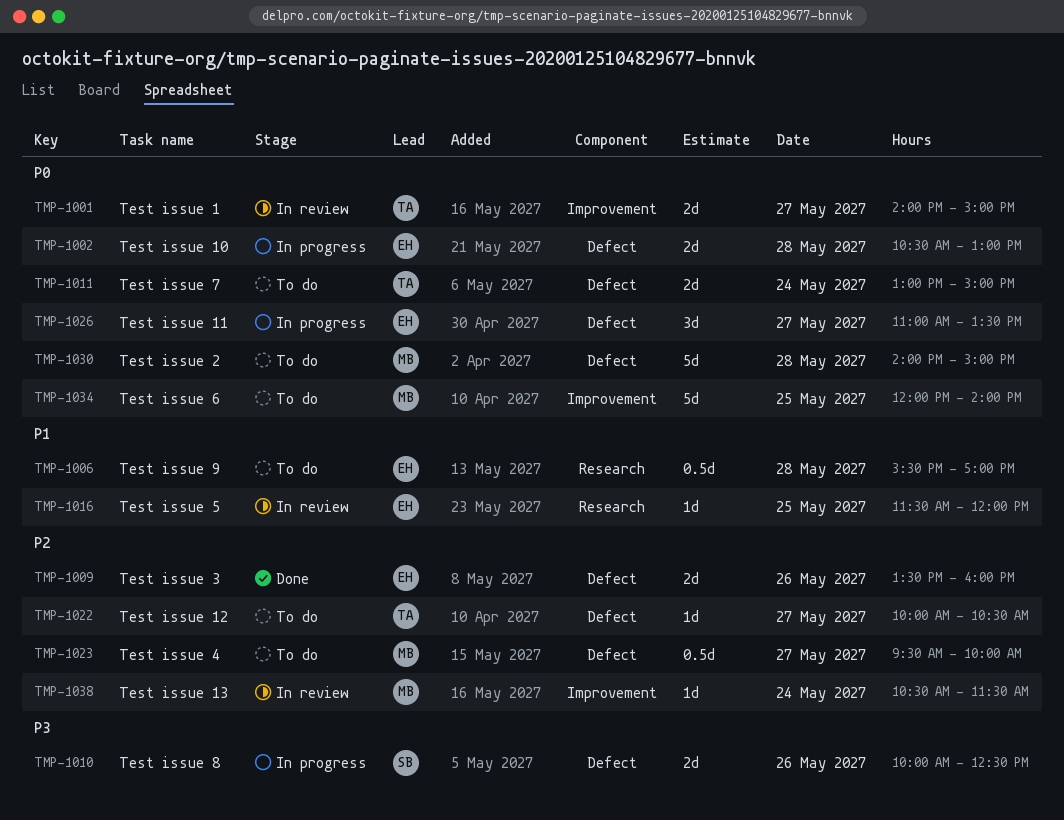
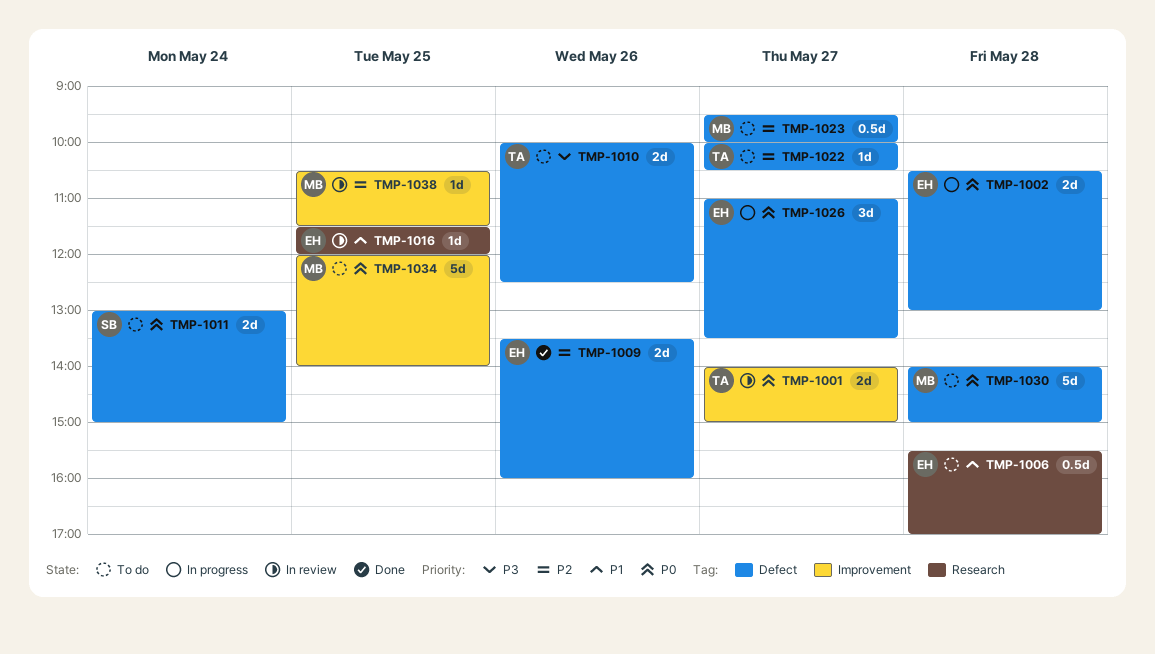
TMP-1010, status: In progress -> To do
TMP-1010, owner: SB -> TA
TMP-1011, owner: TA -> SB
TMP-1038, day: May 24 -> May 25

